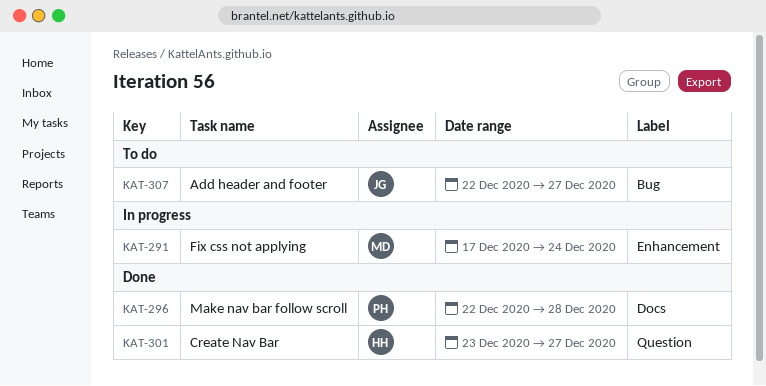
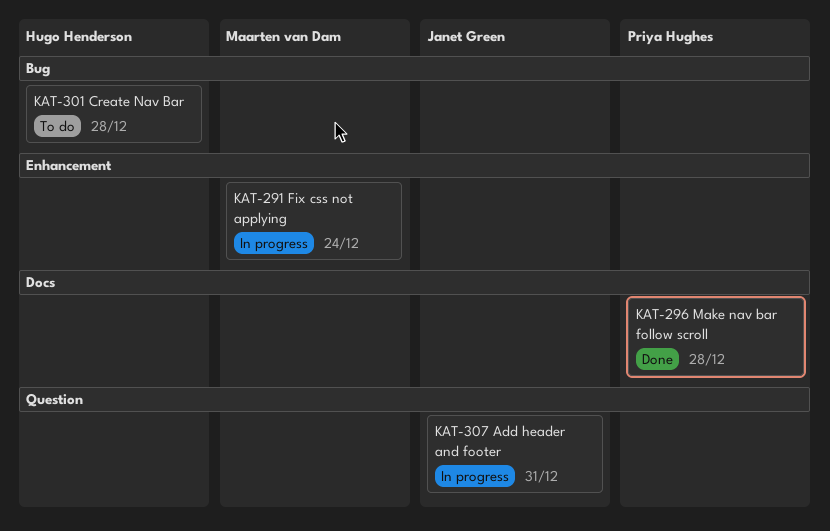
KAT-301, status: Done -> To do
KAT-301, label: Question -> Bug
KAT-301, due: Dec 27 -> Dec 28
KAT-307, status: To do -> In progress
KAT-307, label: Bug -> Question
KAT-307, due: Dec 27 -> Dec 31

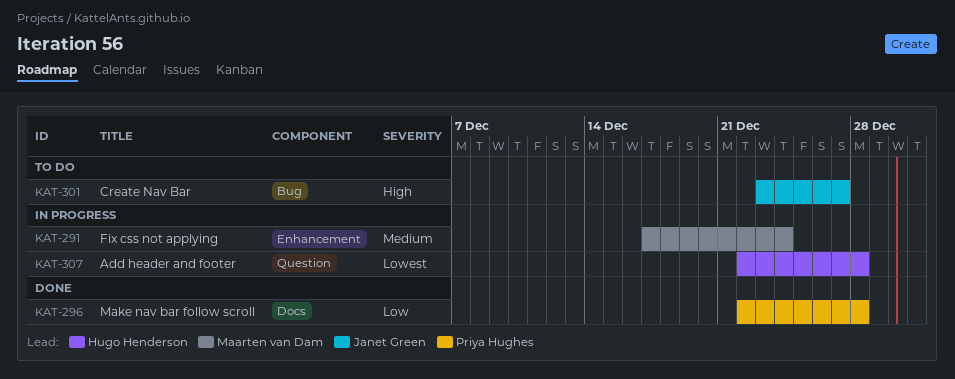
KAT-301, owner: Hugo Henderson -> Janet Green
KAT-301, due: Dec 28 -> Dec 27
KAT-307, owner: Janet Green -> Hugo Henderson
KAT-307, due: Dec 31 -> Dec 28

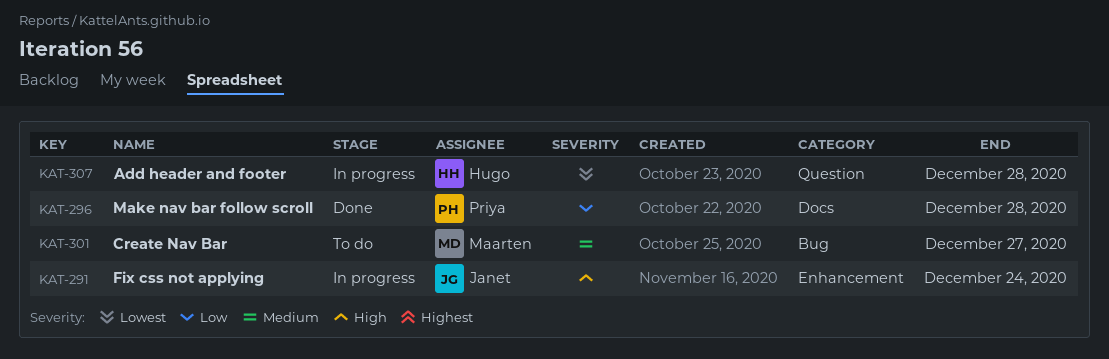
KAT-291, owner: Maarten van Dam -> Janet Green
KAT-291, priority: Medium -> High
KAT-301, owner: Janet Green -> Maarten van Dam
KAT-301, priority: High -> Medium

